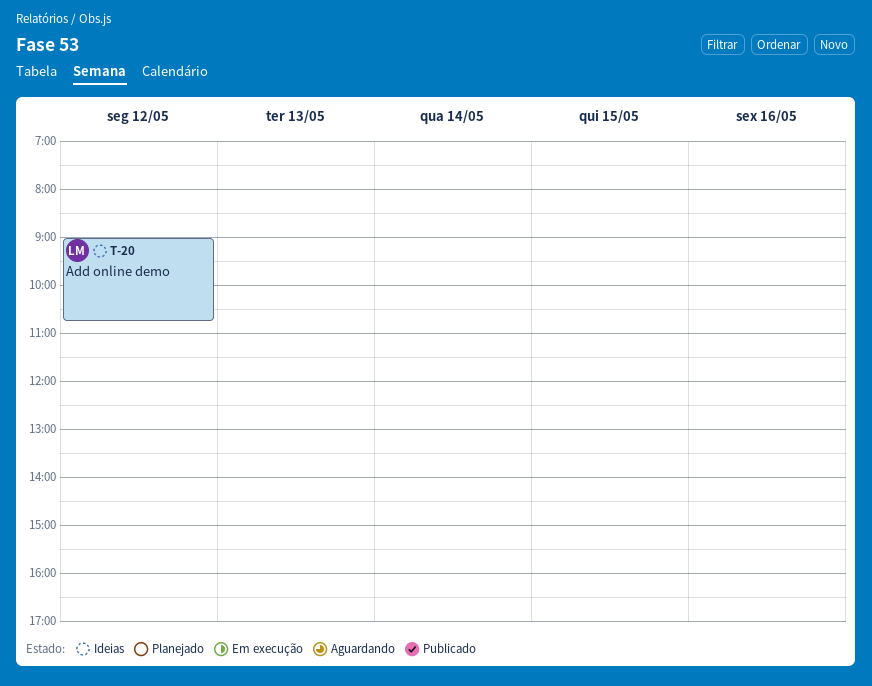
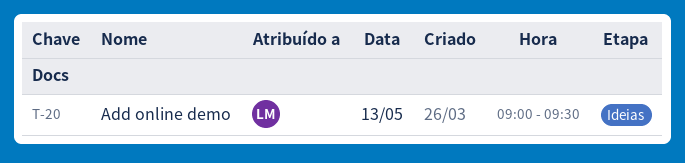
T-20, day: May 12 -> May 13
T-20, ends: 10:45 -> 09:30

